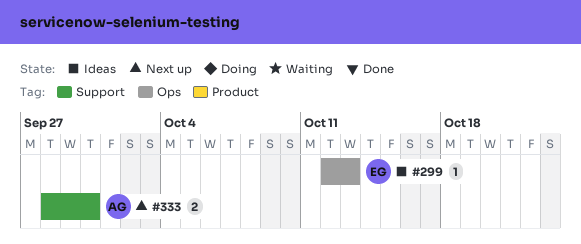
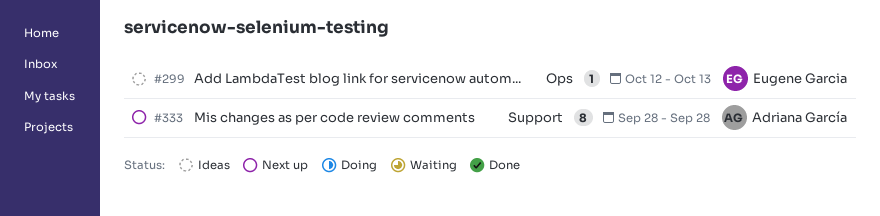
#333, estimate: 2 -> 8
#333, due: Sep 30 -> Sep 28

